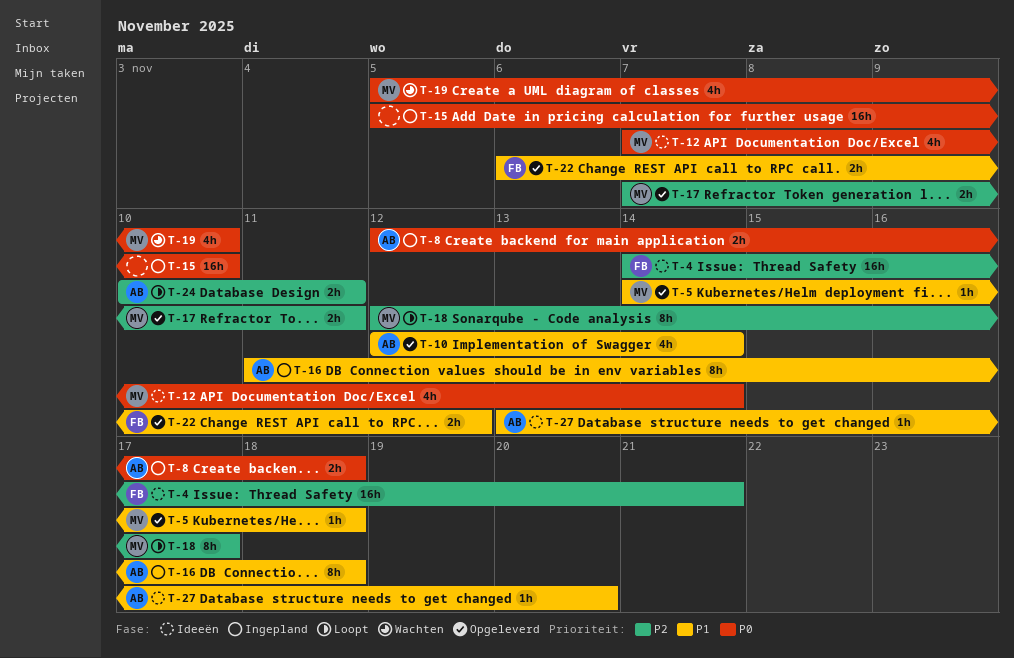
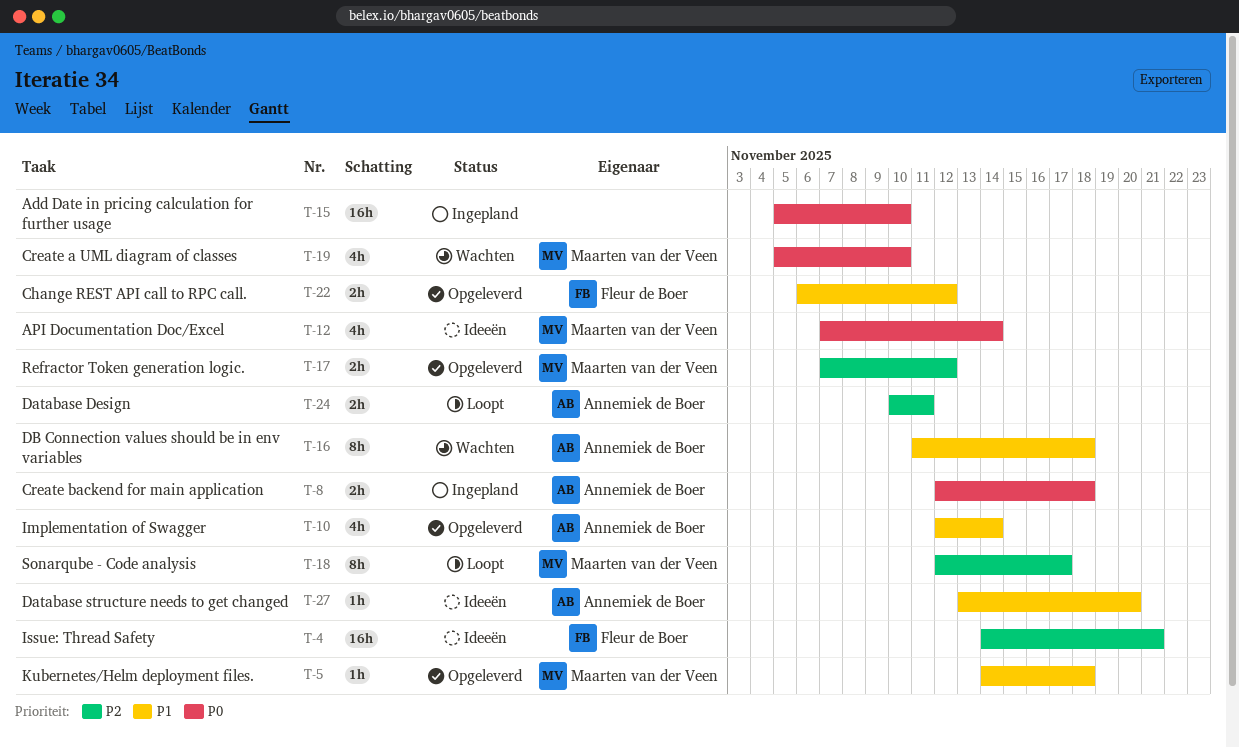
T-16, status: Ingepland -> Wachten
T-17, due: Nov 11 -> Nov 12

